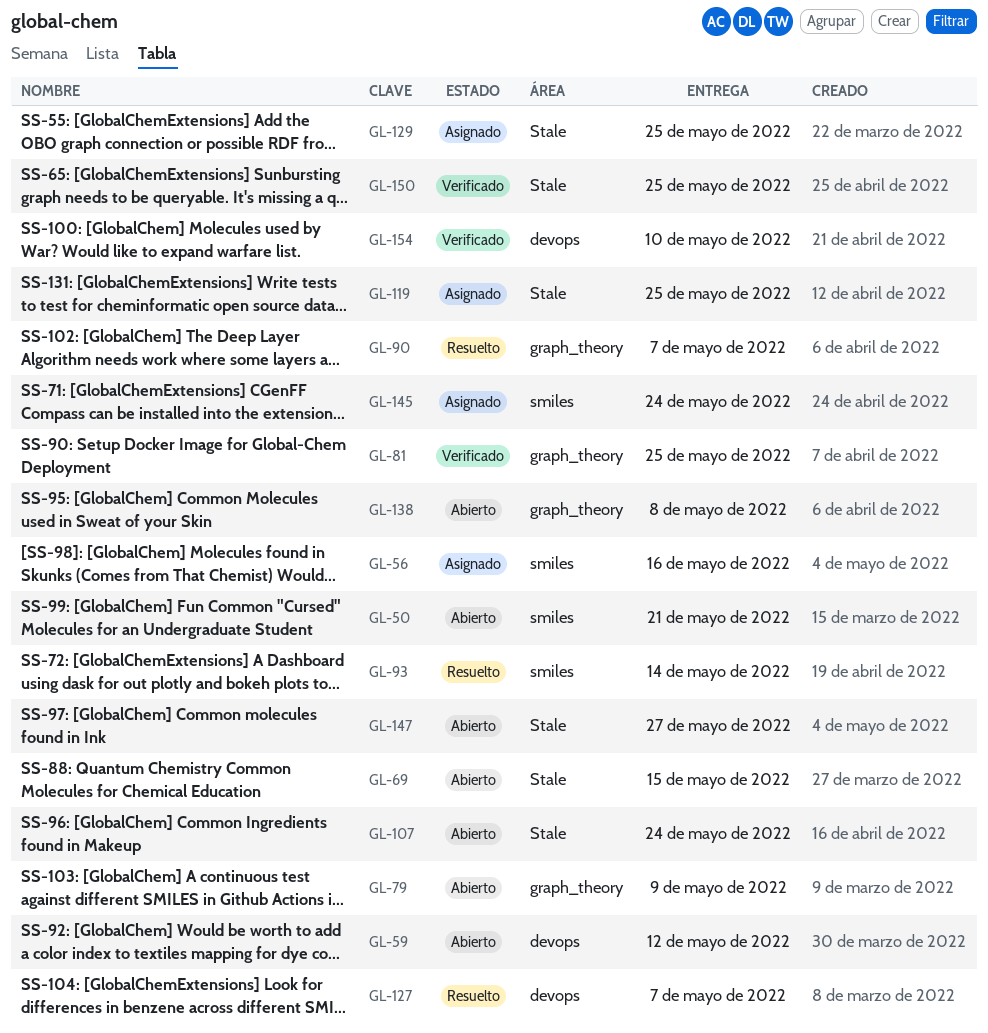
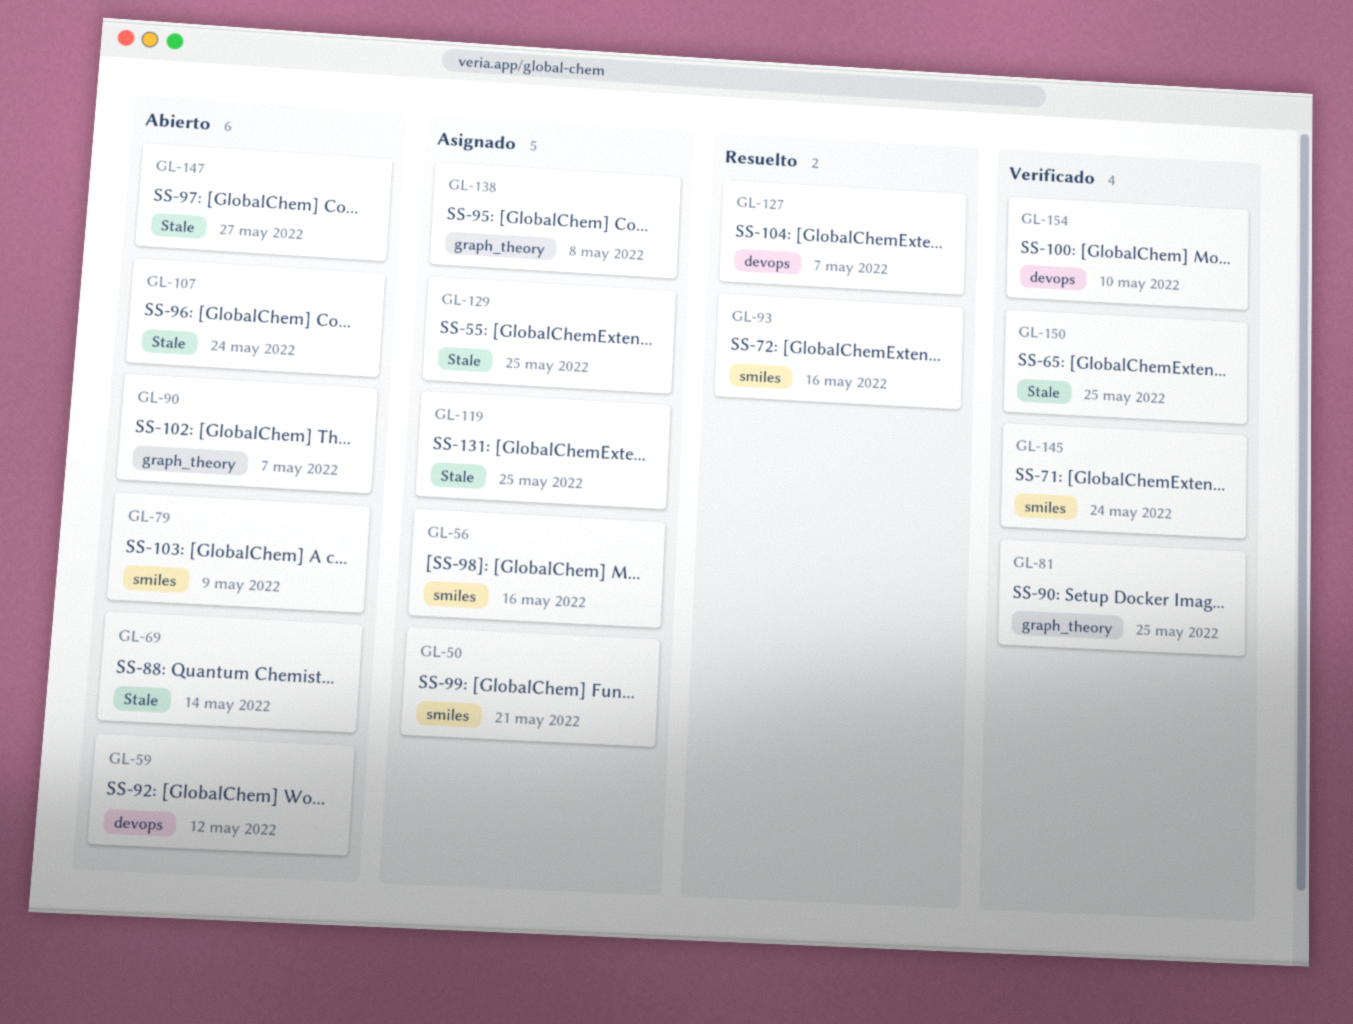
GL-50, status: Abierto -> Asignado
GL-69, due: May 15 -> May 14
GL-79, label: graph_theory -> smiles
GL-90, status: Resuelto -> Abierto
GL-93, due: May 14 -> May 16
GL-138, status: Abierto -> Asignado
GL-145, status: Asignado -> Verificado

